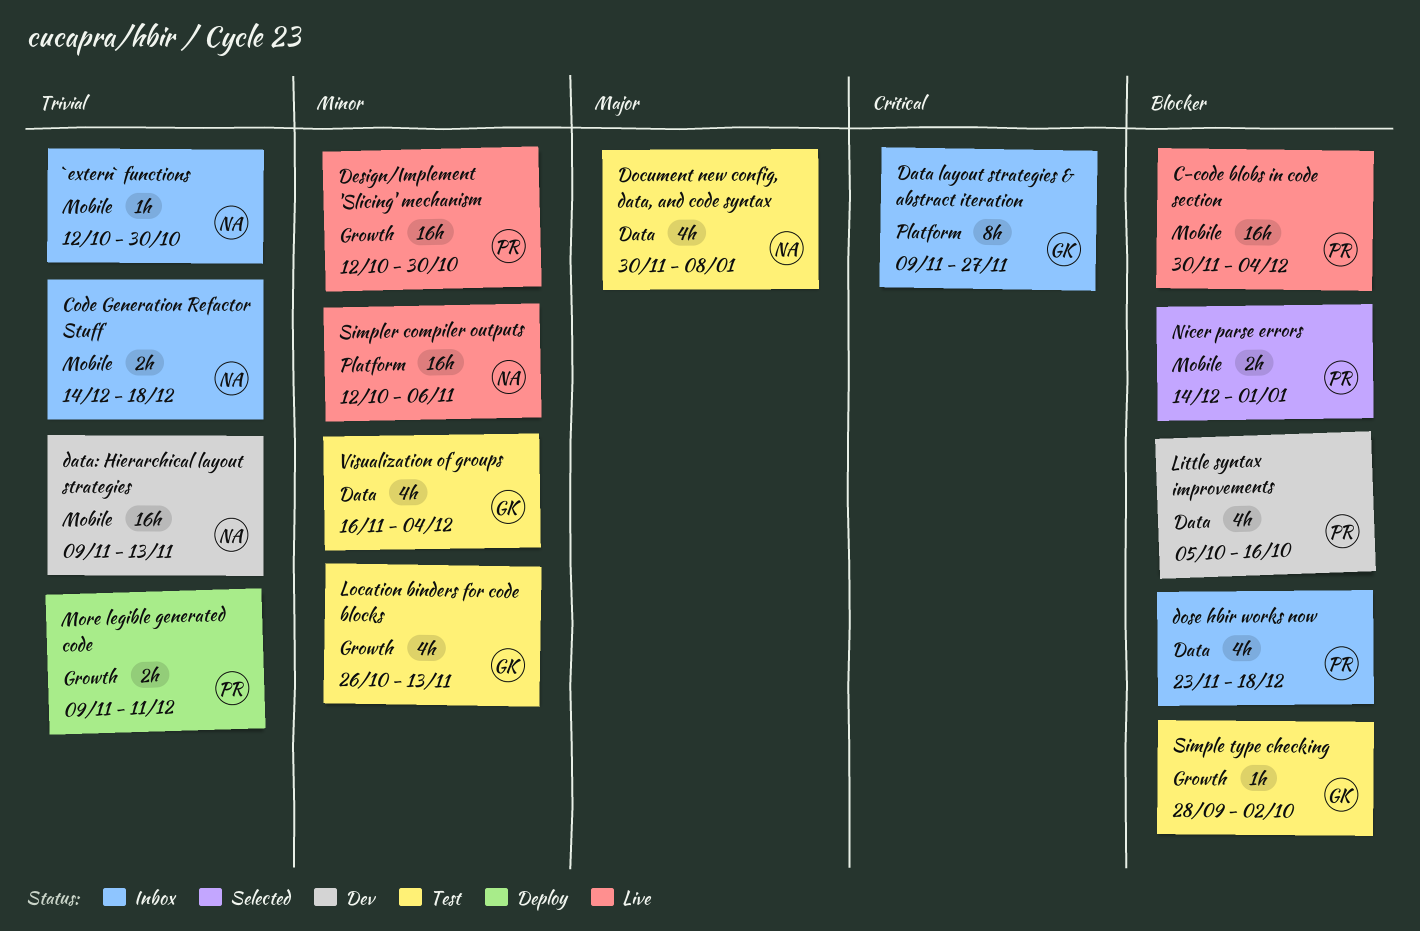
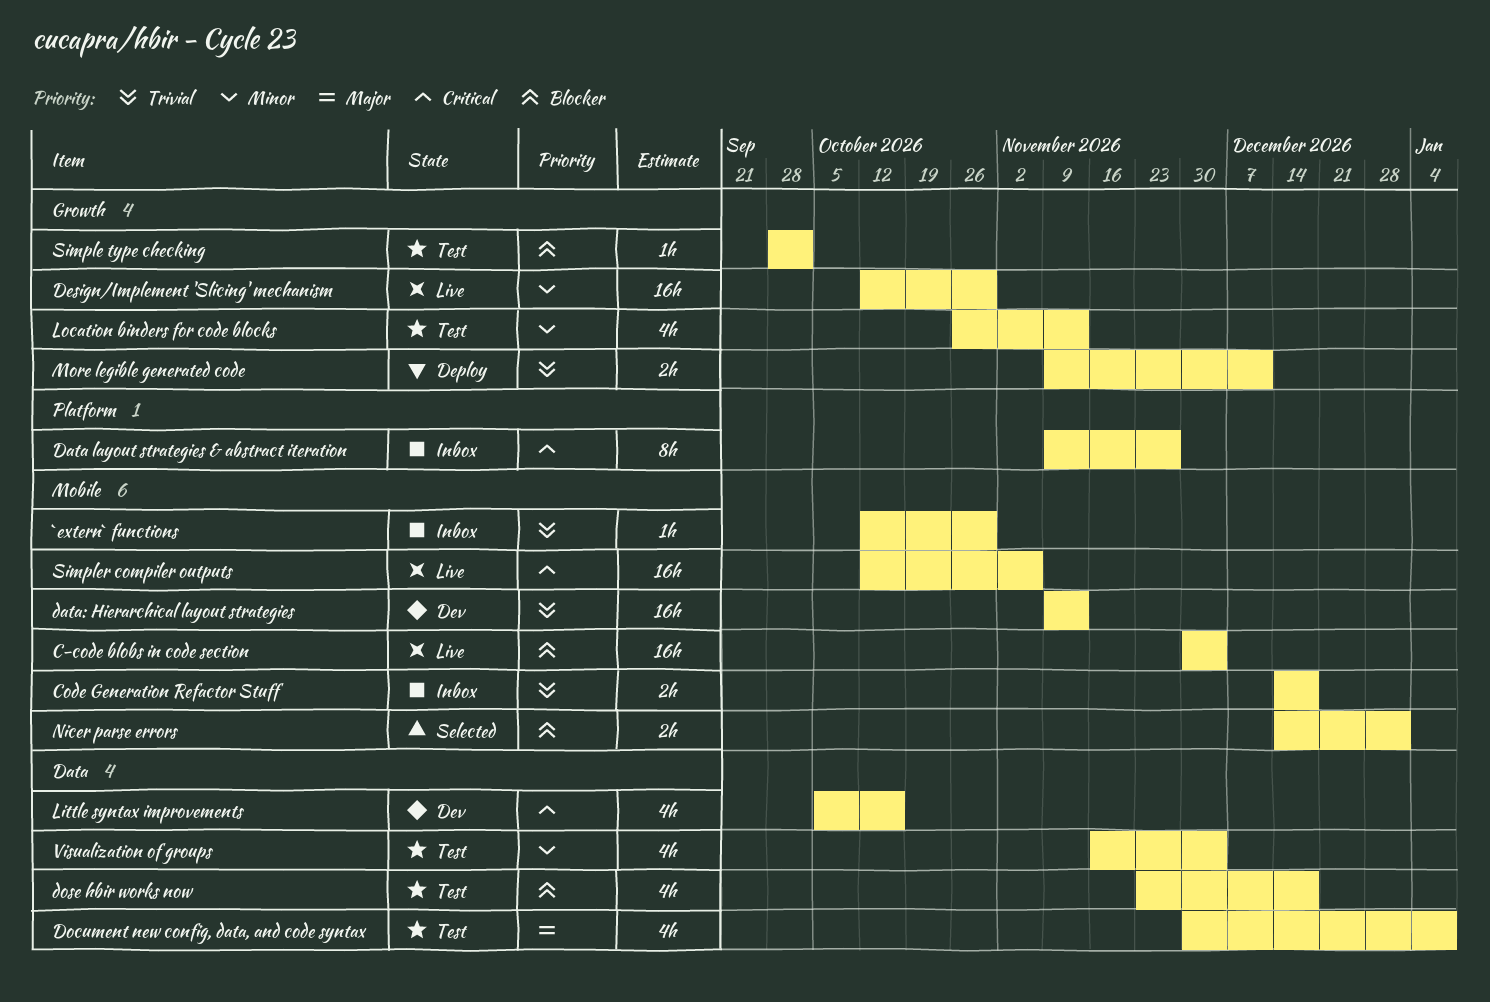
dose hbir works now, status: Inbox -> Test
Little syntax improvements, priority: Blocker -> Critical
Simpler compiler outputs, priority: Minor -> Critical
Simpler compiler outputs, label: Platform -> Mobile

